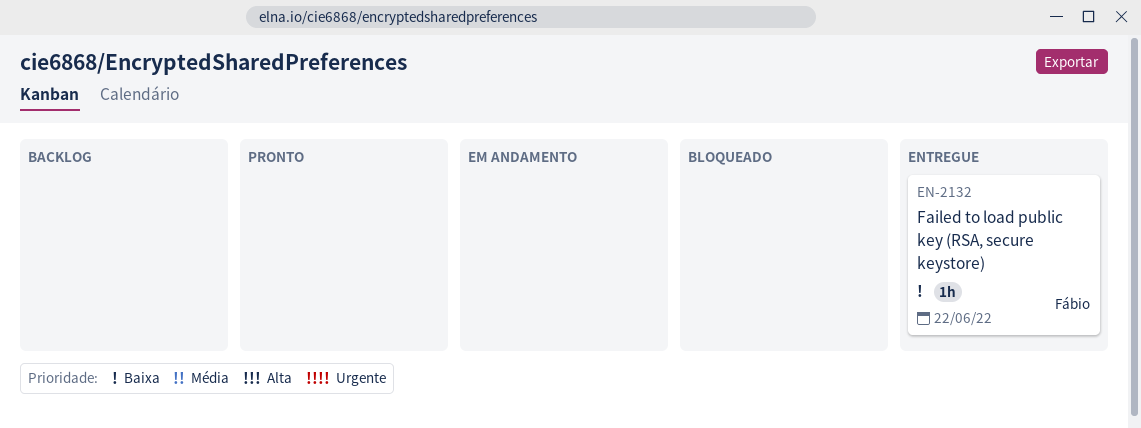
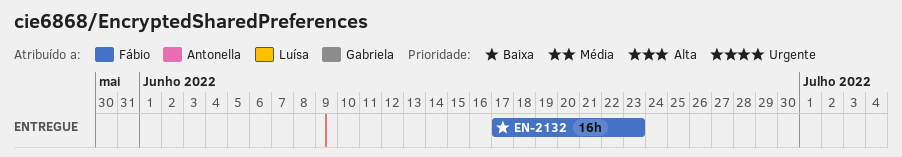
EN-2132, estimate: 1h -> 16h
EN-2132, due: Jun 22 -> Jun 23

